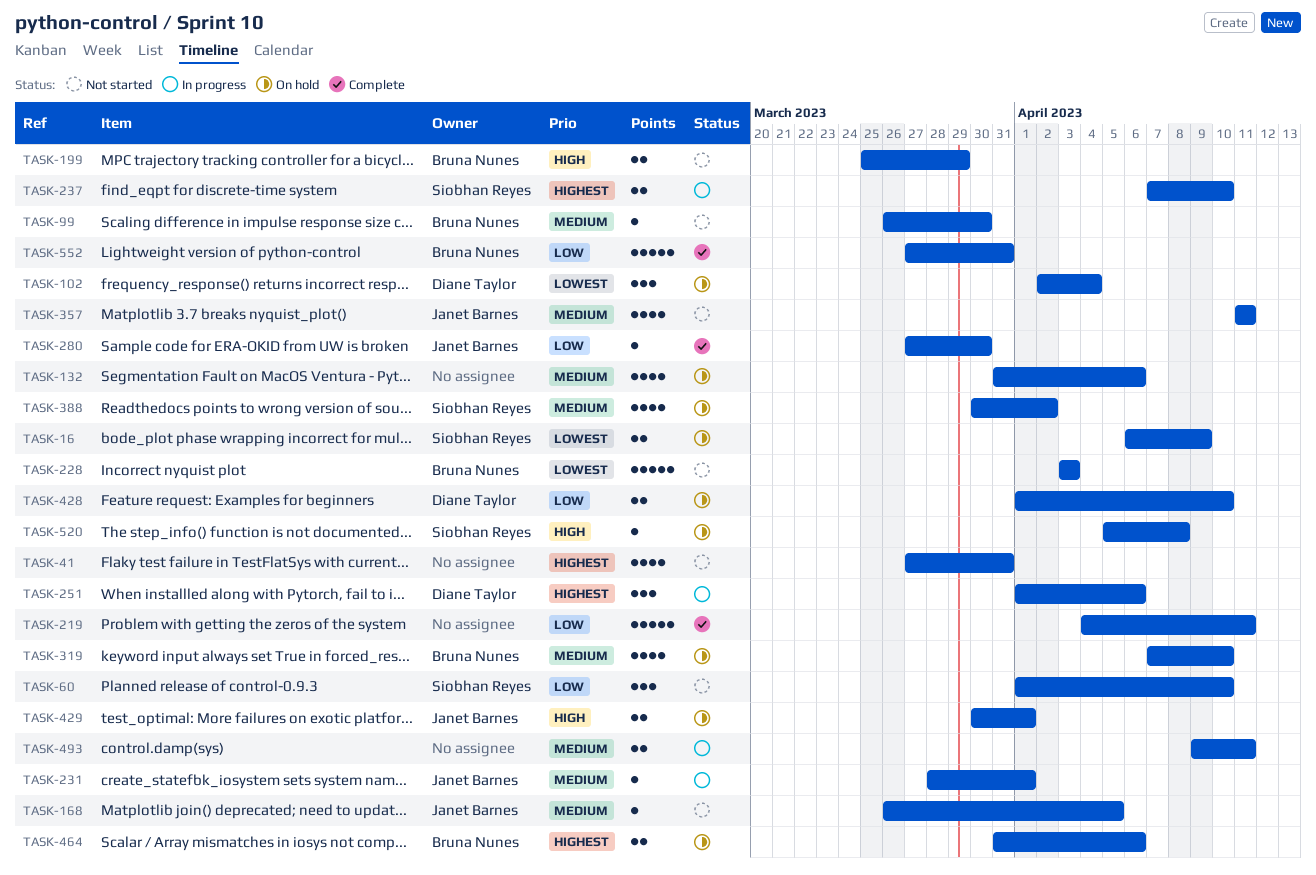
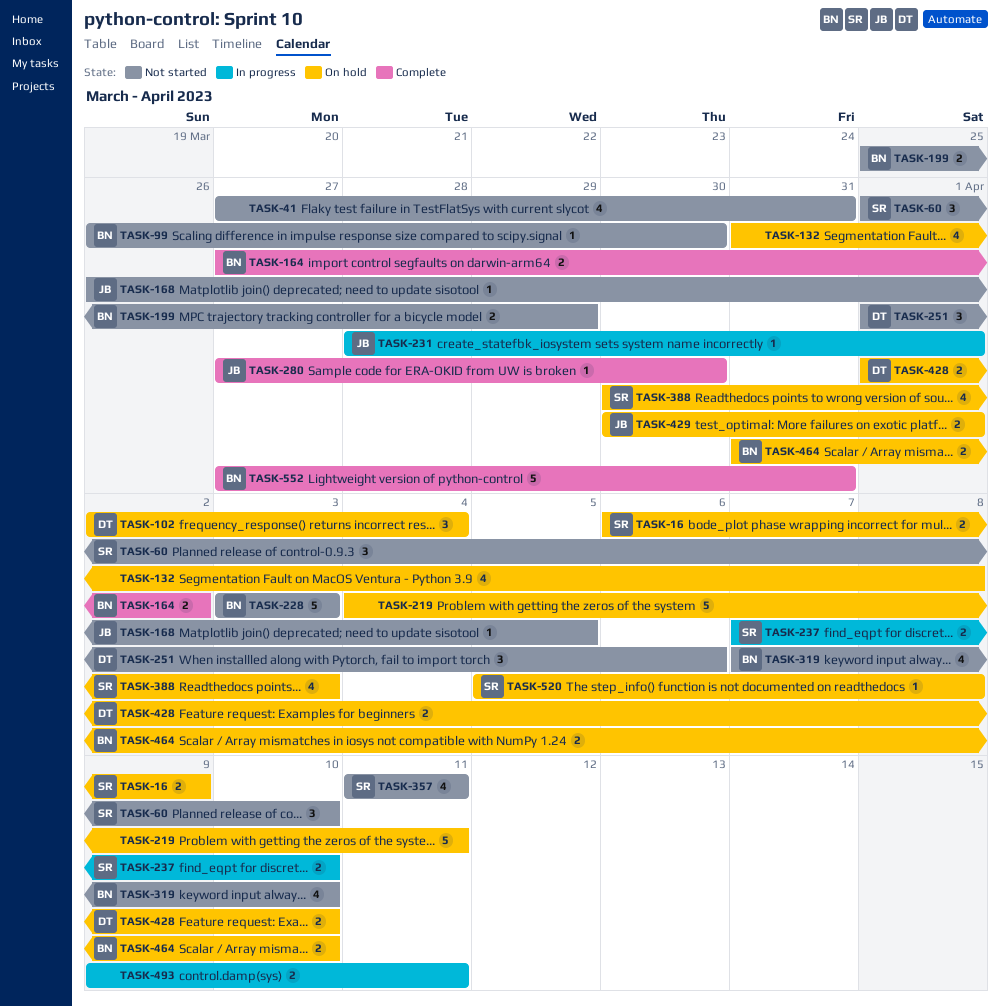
TASK-132, due: Apr 6 -> Apr 8
TASK-164: none -> present
TASK-219, status: Complete -> On hold
TASK-251, status: In progress -> Not started
TASK-319, status: On hold -> Not started
TASK-357, owner: Janet Barnes -> Siobhan Reyes
TASK-388, due: Apr 2 -> Apr 3
TASK-464, due: Apr 6 -> Apr 10

